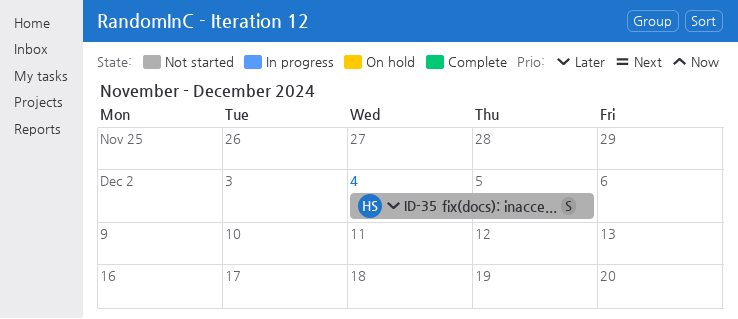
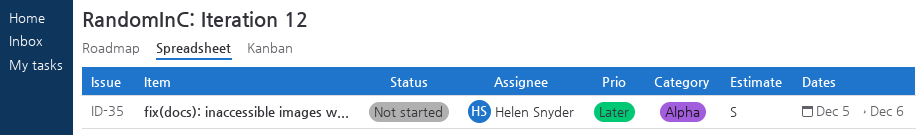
ID-35, start: Dec 4 -> Dec 5
ID-35, due: Dec 5 -> Dec 6

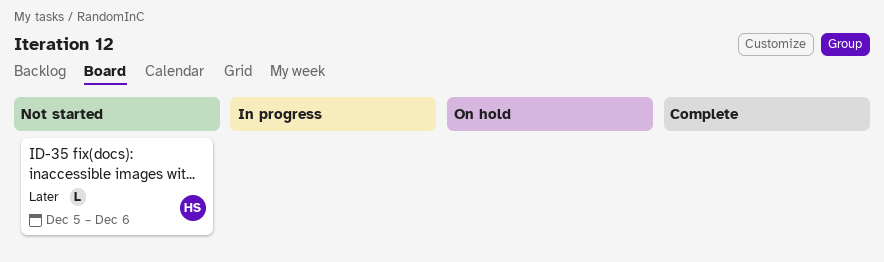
ID-35, estimate: S -> L

